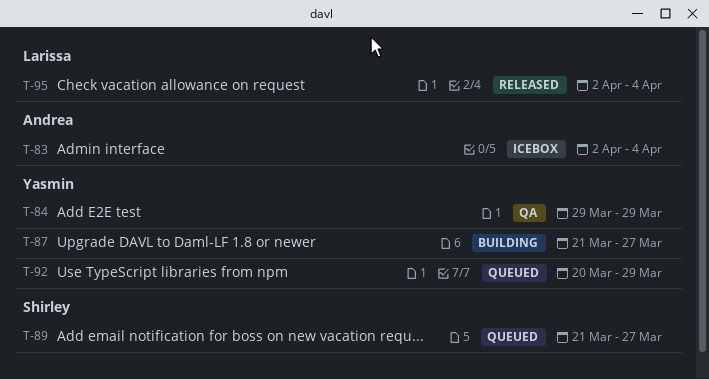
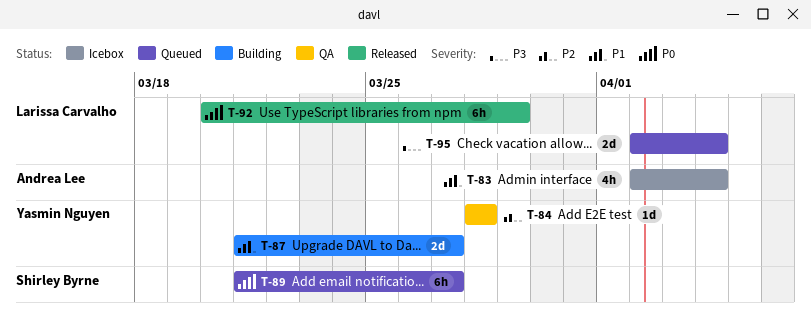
T-84, start: Mar 29 -> Mar 28
T-84, due: Mar 29 -> Mar 28
T-92, status: Queued -> Released
T-92, owner: Yasmin Nguyen -> Larissa Carvalho
T-95, status: Released -> Queued

